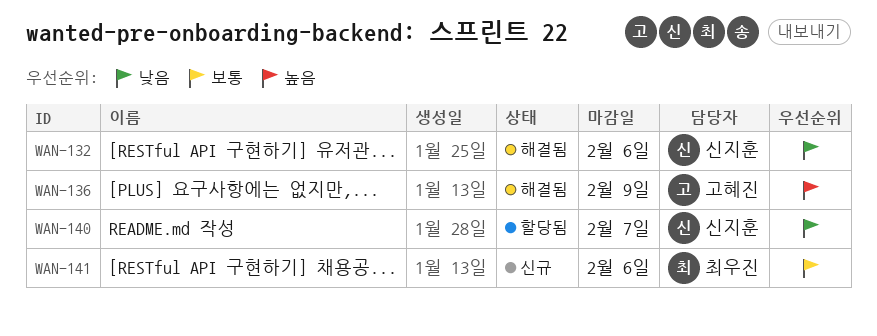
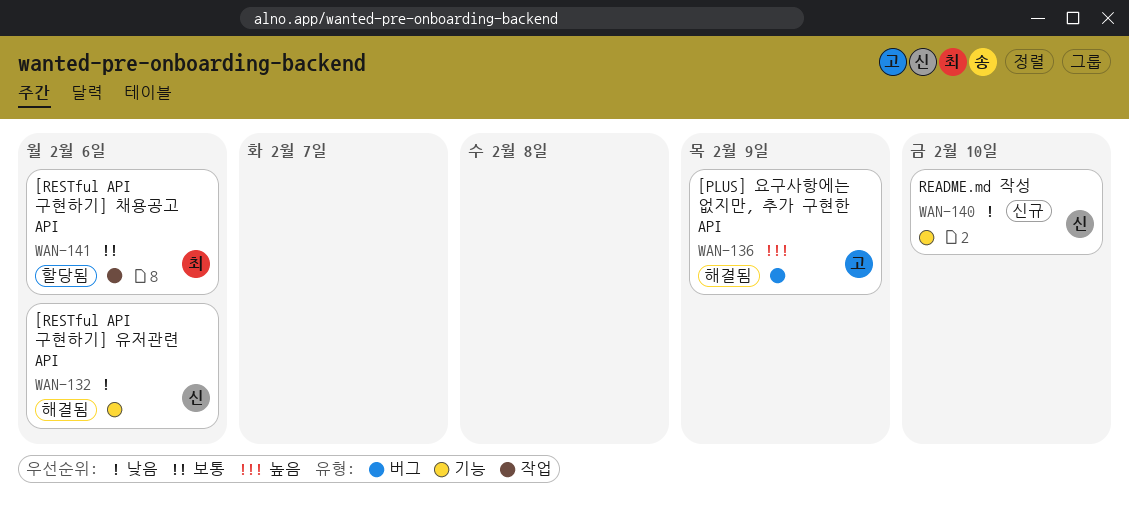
WAN-140, status: 할당됨 -> 신규
WAN-140, due: Feb 7 -> Feb 10
WAN-141, status: 신규 -> 할당됨

